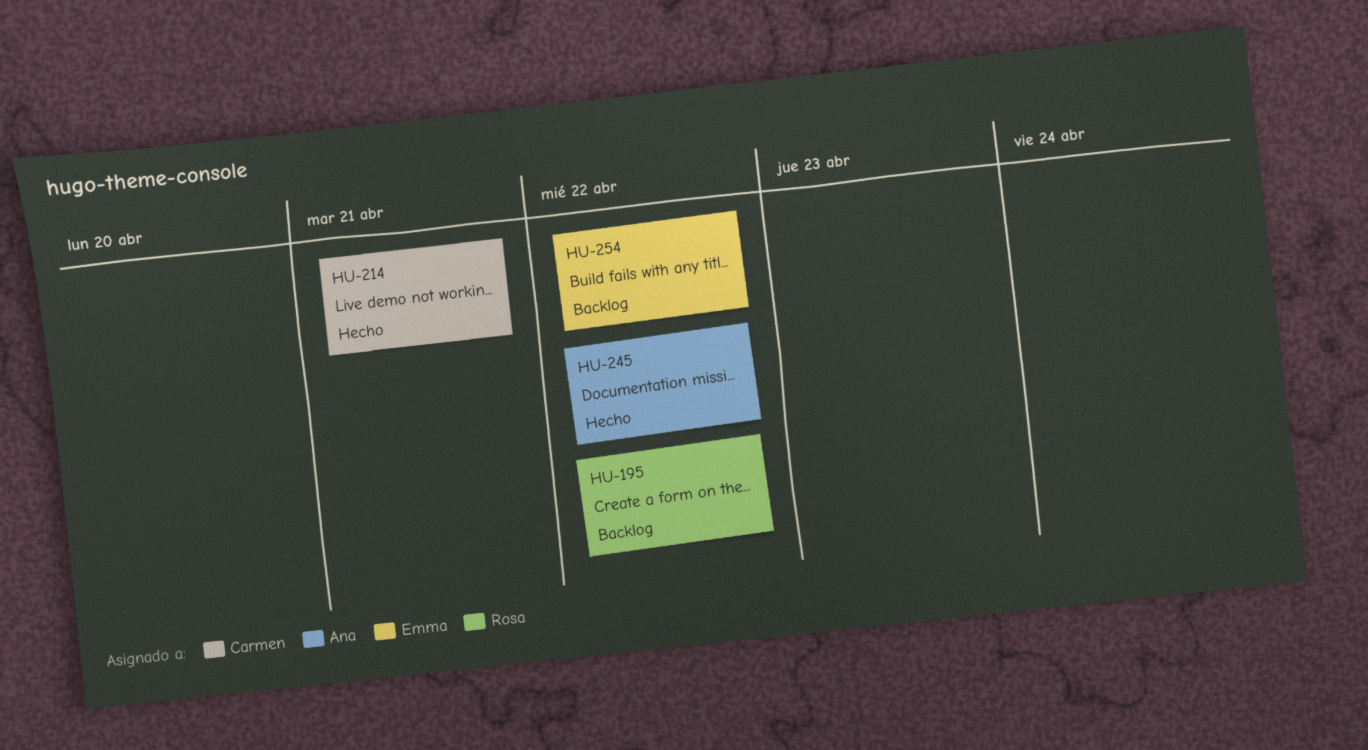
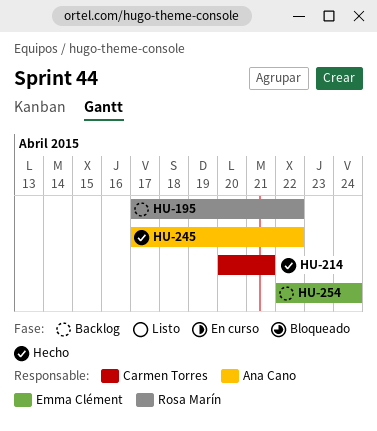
HU-254, due: Apr 22 -> Apr 24

